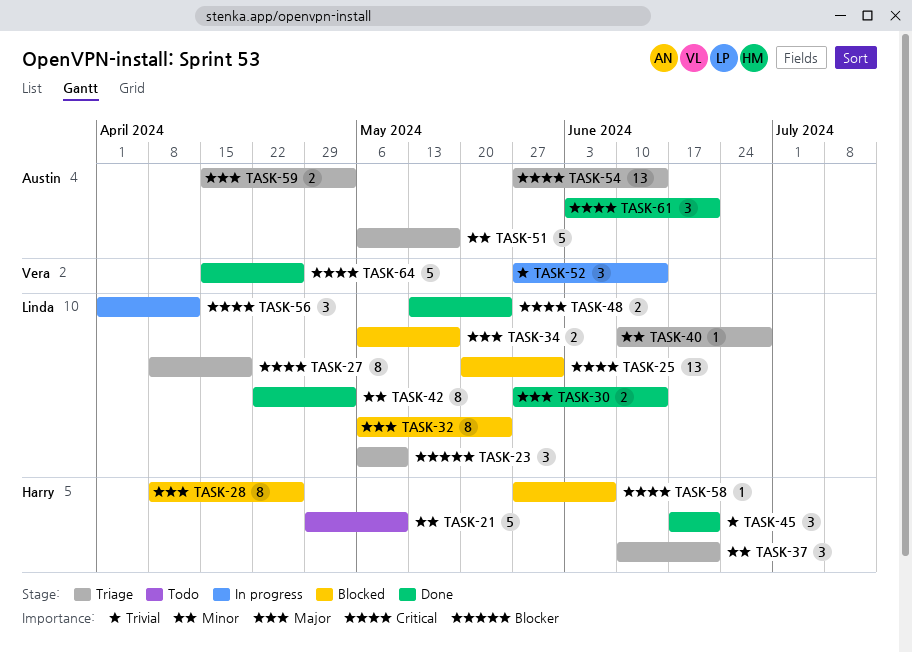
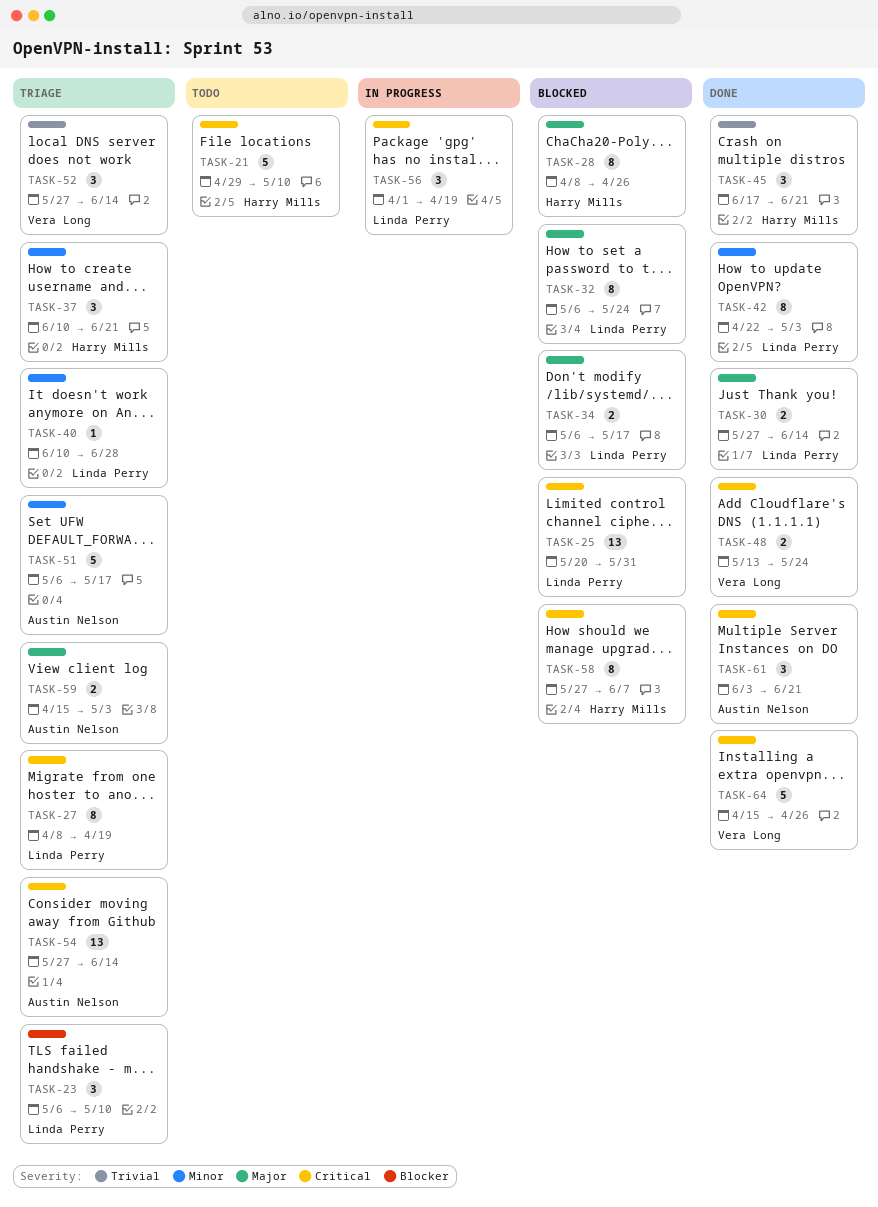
TASK-21, priority: Minor -> Critical
TASK-48, owner: Linda Perry -> Vera Long
TASK-52, status: In progress -> Triage
TASK-56, due: Apr 12 -> Apr 19
TASK-58, estimate: 1 -> 8

